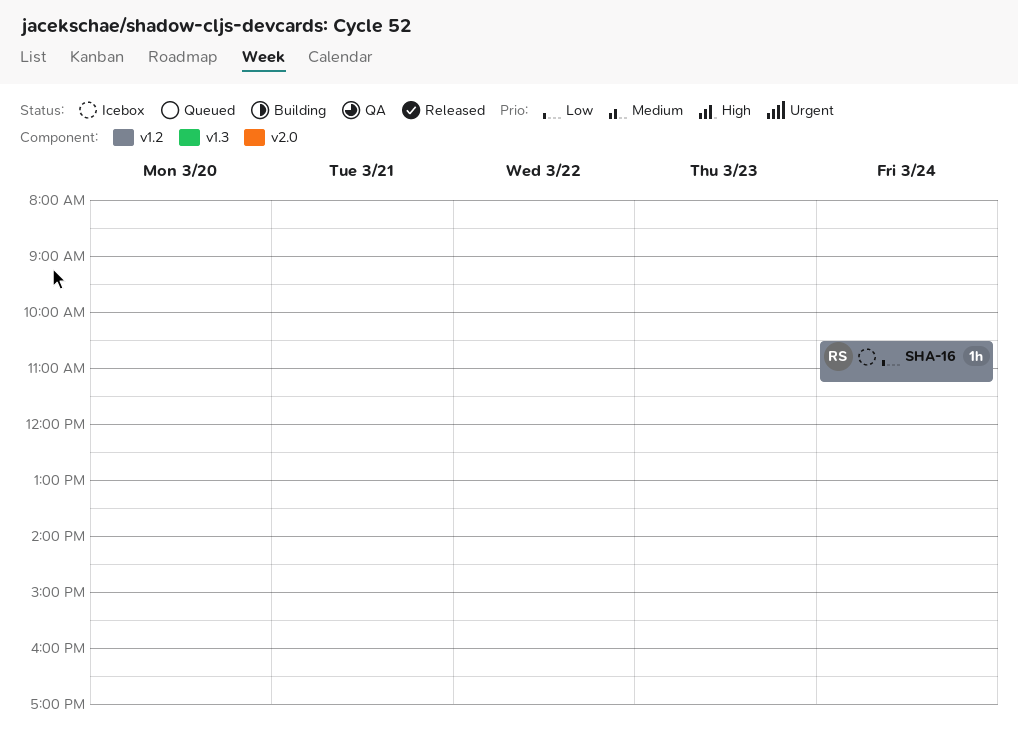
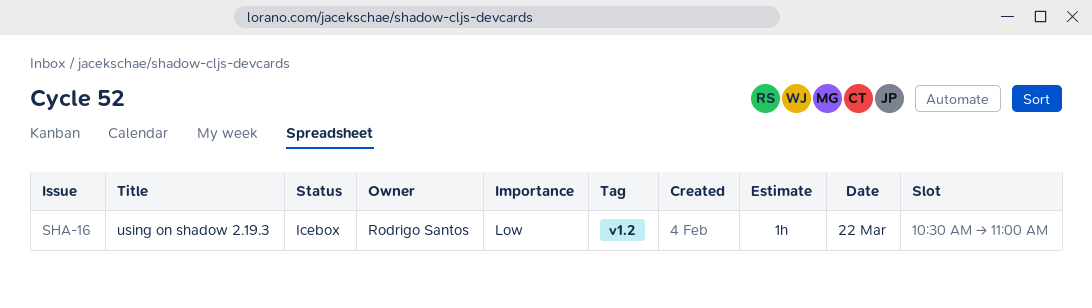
SHA-16, day: Mar 24 -> Mar 22
SHA-16, ends: 11:15 -> 11:00

